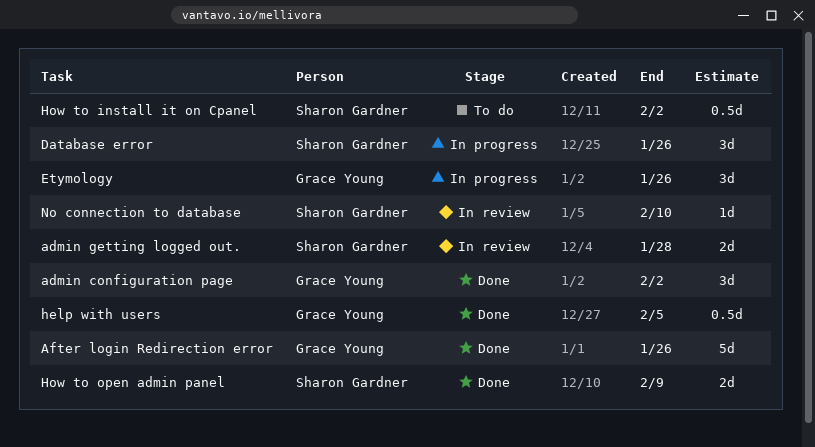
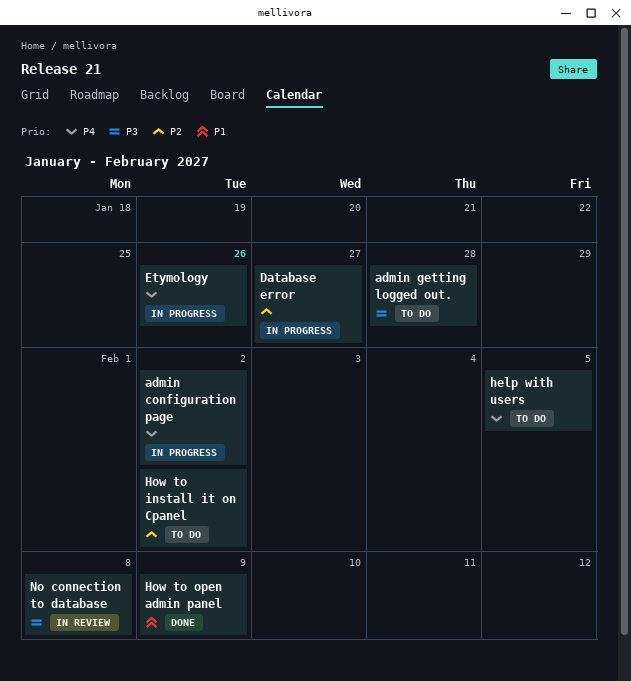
admin configuration page, status: Done -> In progress
admin getting logged out., status: In review -> To do
After login Redirection error: present -> none
Database error, due: Jan 26 -> Jan 27
help with users, status: Done -> To do
No connection to database, due: Feb 10 -> Feb 8

